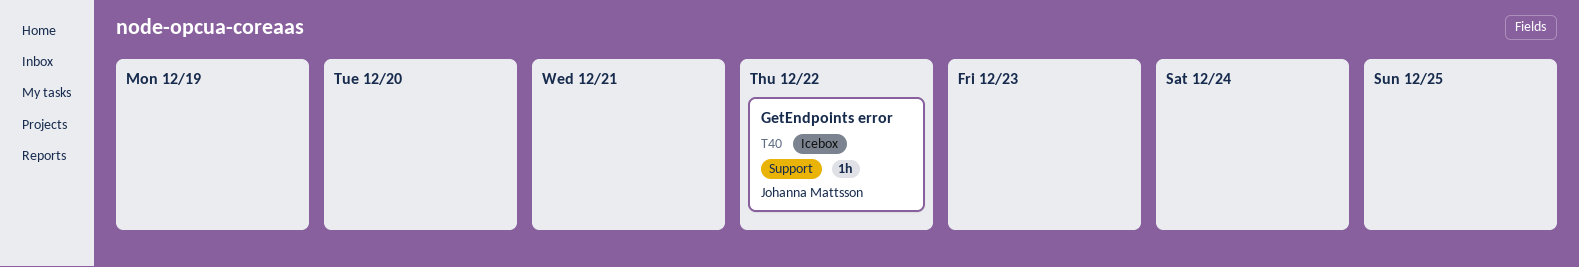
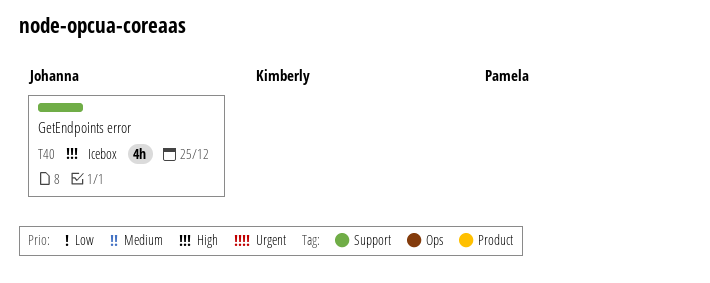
T40, estimate: 1h -> 4h
T40, due: Dec 22 -> Dec 25

